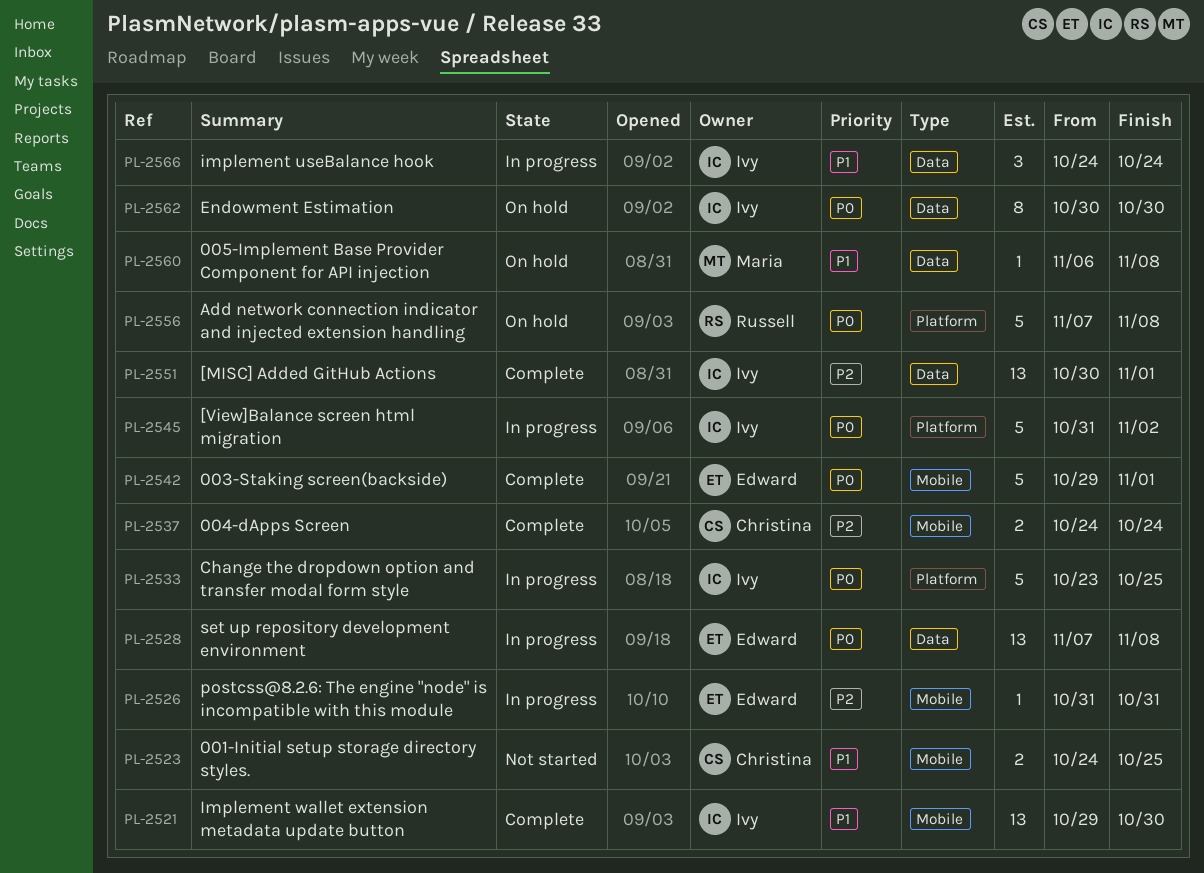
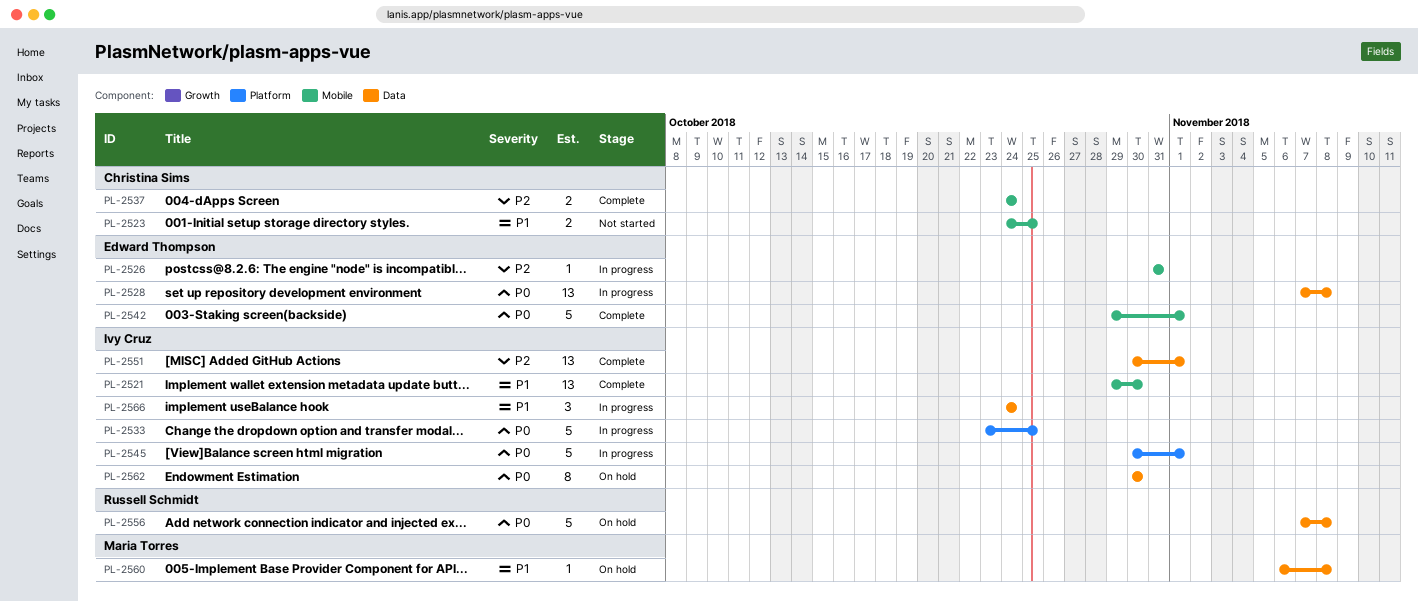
PL-2545, start: Oct 31 -> Oct 30
PL-2545, due: Nov 2 -> Nov 1
PL-2556, label: Platform -> Data

